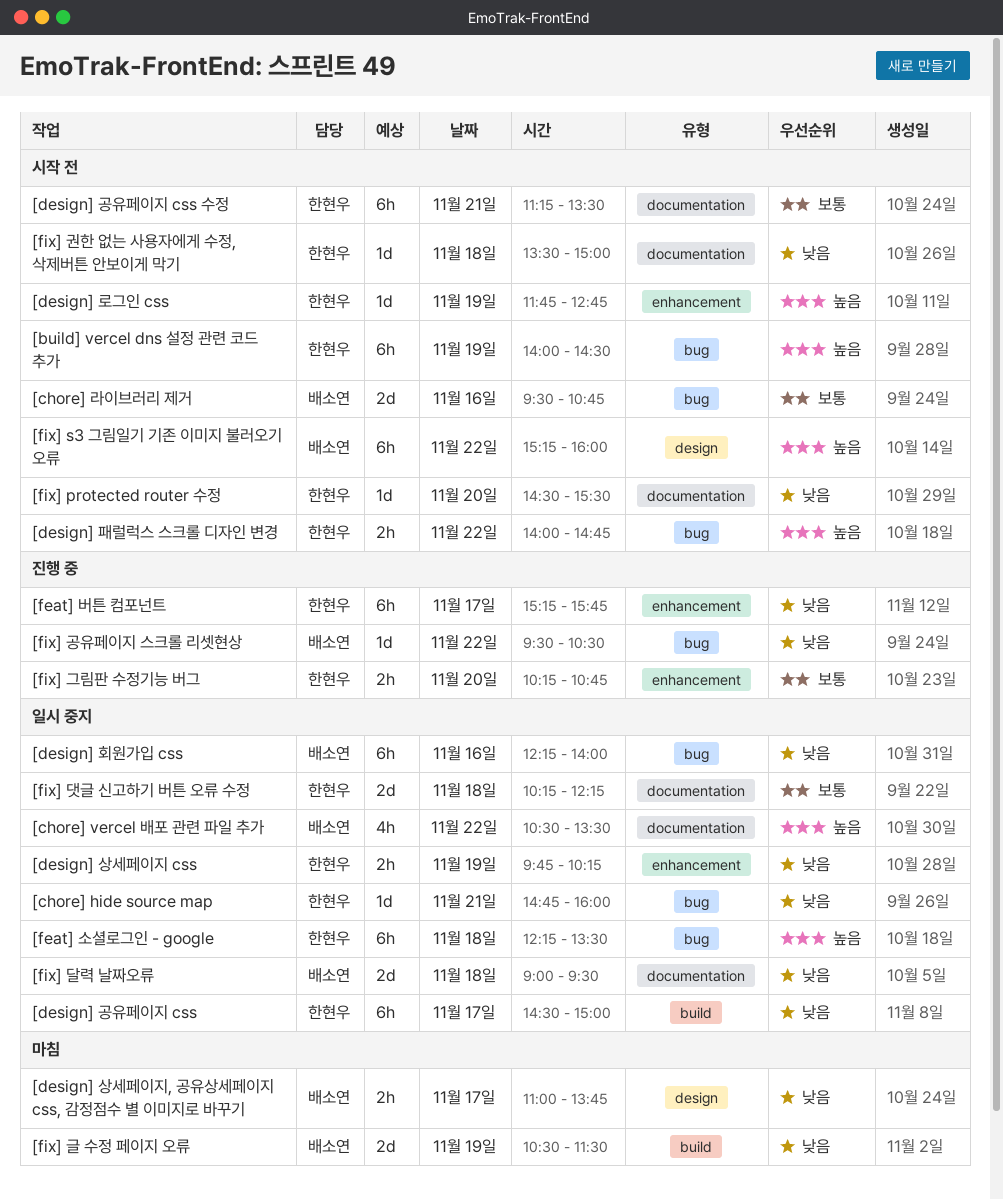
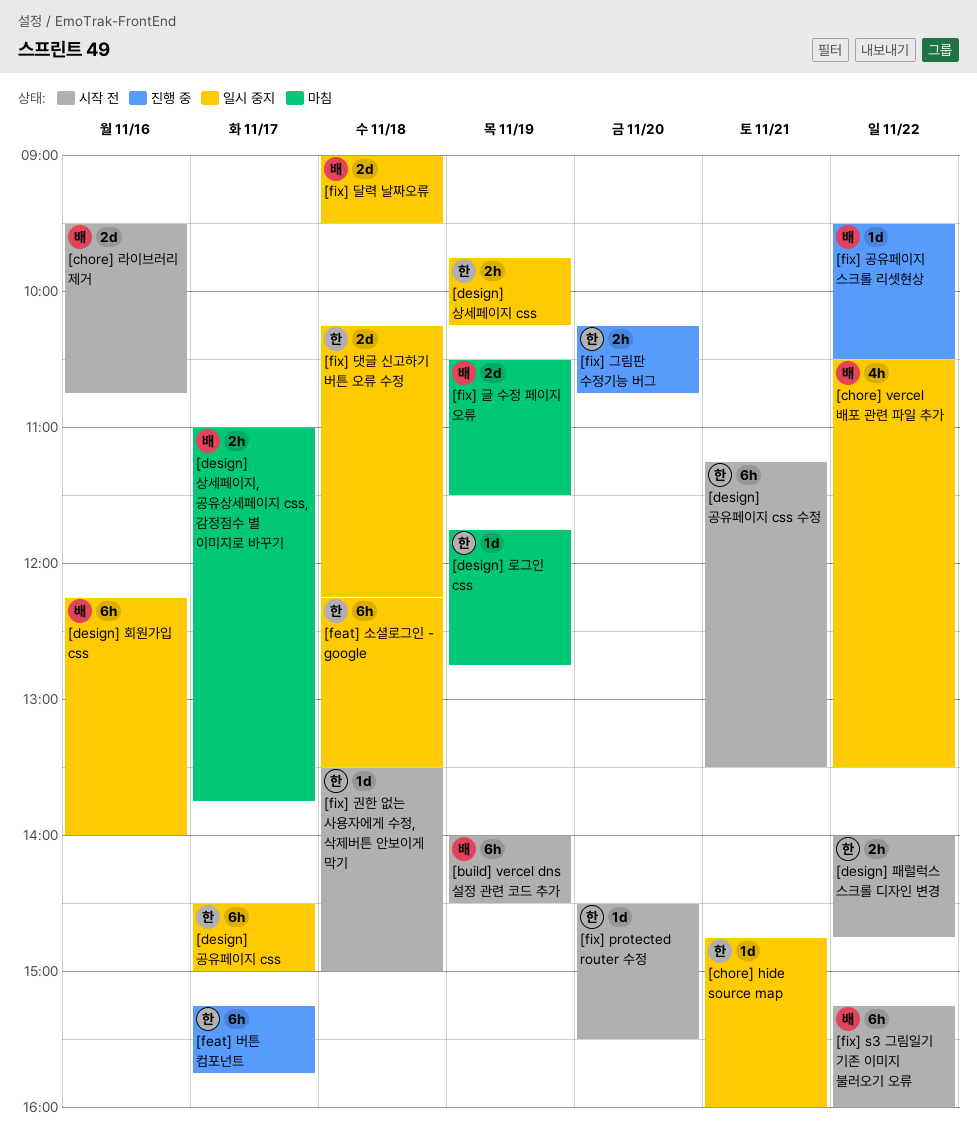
[build] vercel dns 설정 관련 코드 추가, owner: 한현우 -> 배소연
[design] 로그인 css, status: 시작 전 -> 마침

